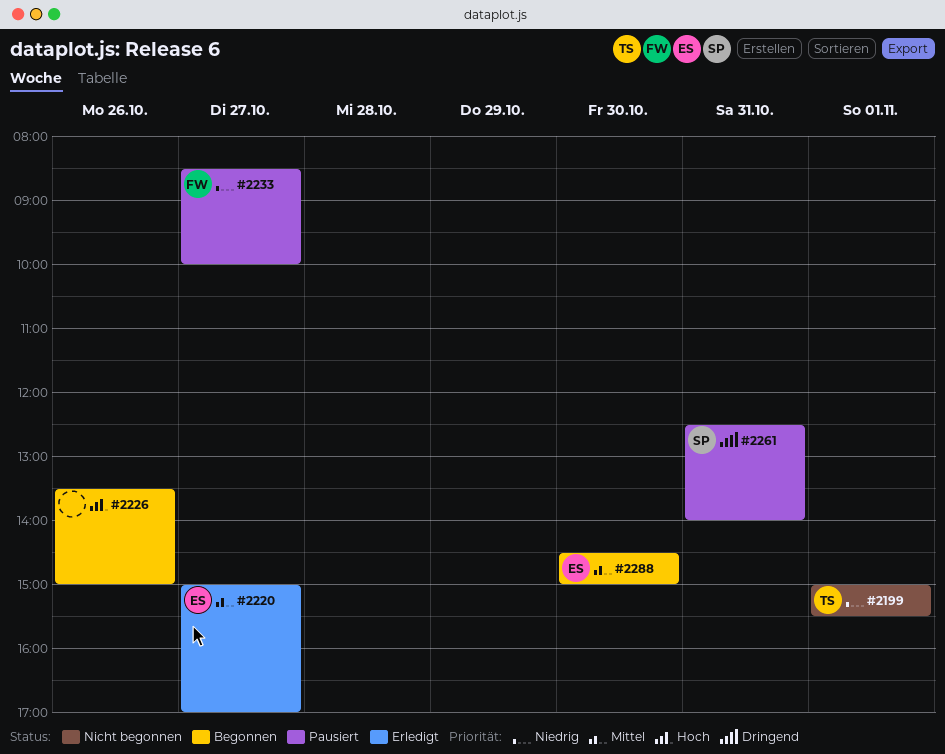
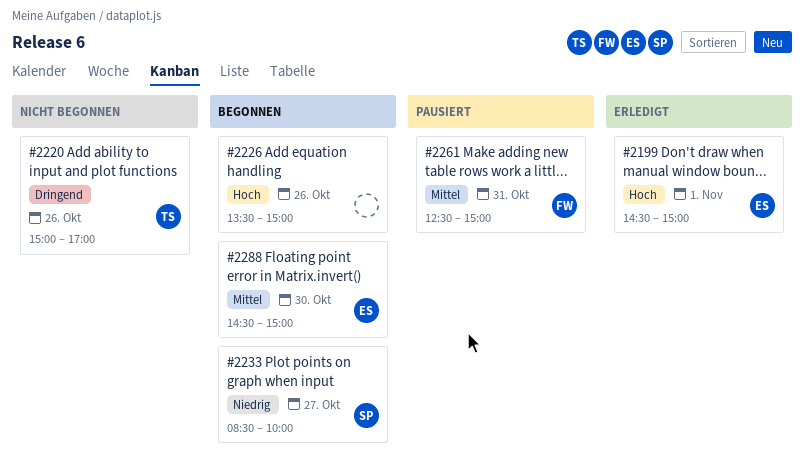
#2199, status: Nicht begonnen -> Erledigt
#2199, owner: TS -> ES
#2199, priority: Niedrig -> Hoch
#2199, begins: 15:00 -> 14:30
#2199, ends: 15:30 -> 15:00
#2220, status: Erledigt -> Nicht begonnen
#2220, owner: ES -> TS
#2220, priority: Mittel -> Dringend
#2220, day: Oct 27 -> Oct 26
#2233, status: Pausiert -> Begonnen
#2233, owner: FW -> SP
#2261, owner: SP -> FW
#2261, priority: Dringend -> Mittel
#2261, ends: 14:00 -> 15:00

